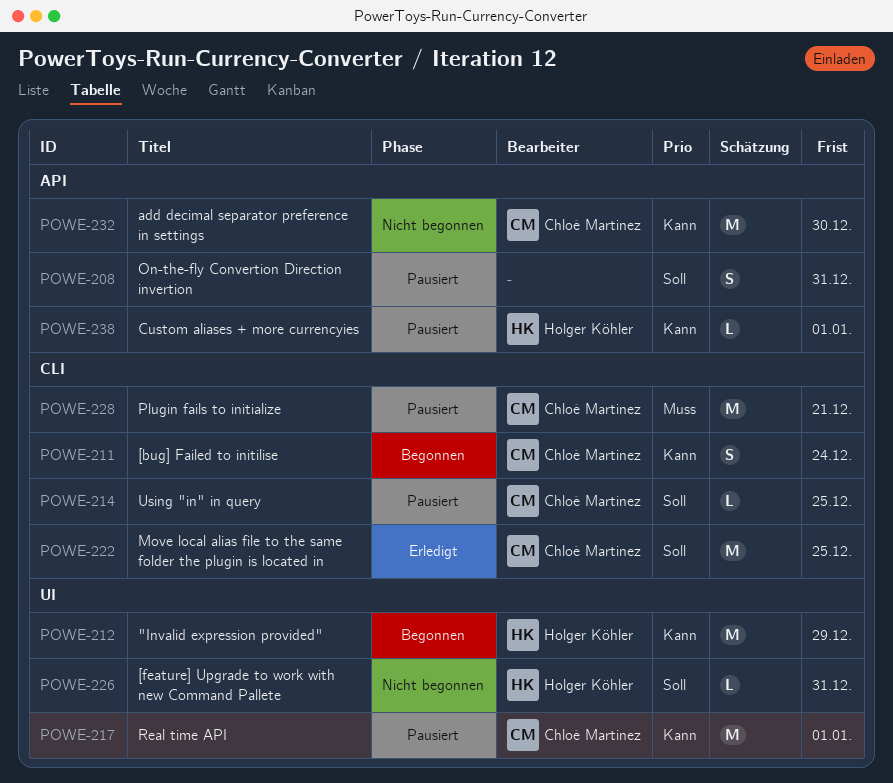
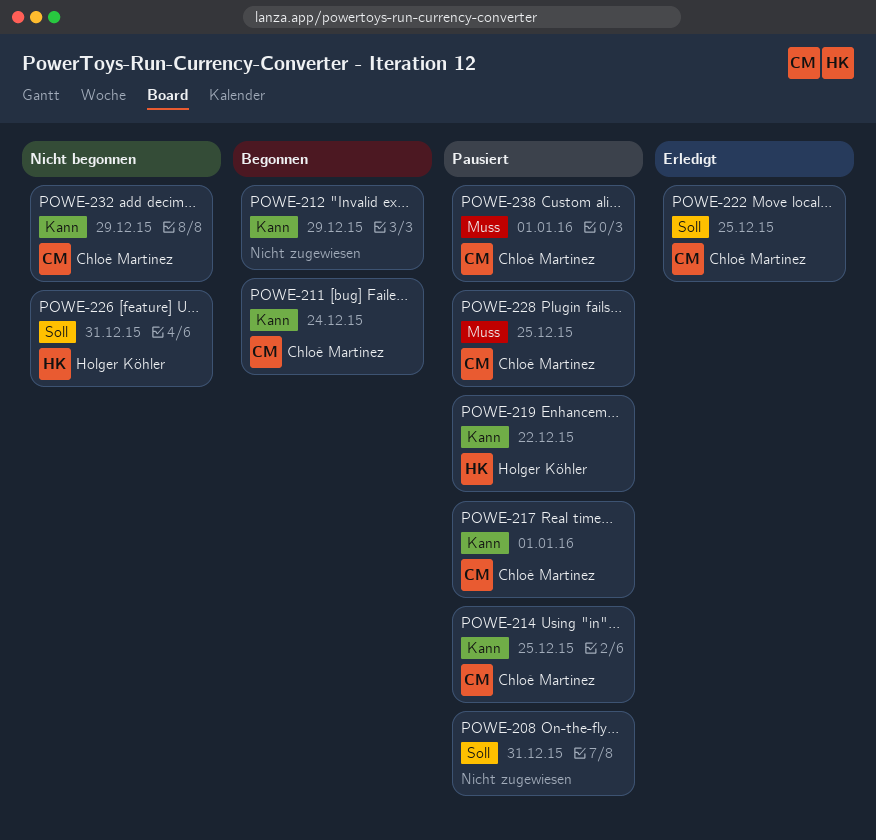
POWE-212, owner: Holger Köhler -> none
POWE-214, priority: Soll -> Kann
POWE-219: none -> present
POWE-228, due: Dec 21 -> Dec 25
POWE-232, due: Dec 30 -> Dec 29
POWE-238, owner: Holger Köhler -> Chloé Martinez
POWE-238, priority: Kann -> Muss

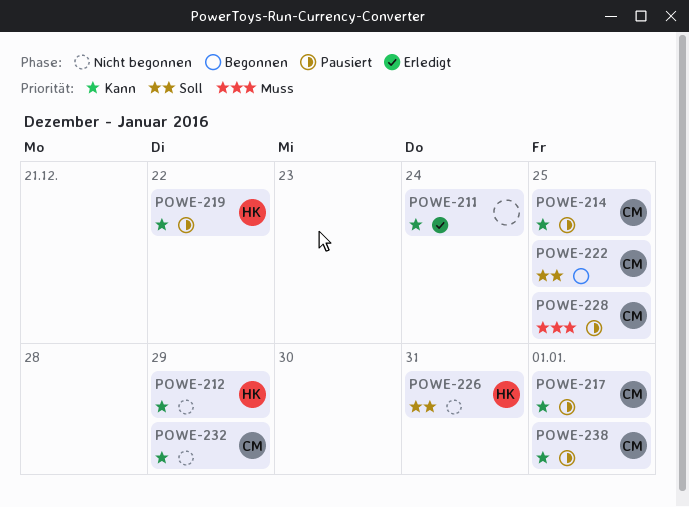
POWE-208: present -> none
POWE-211, status: Begonnen -> Erledigt
POWE-211, owner: Chloé Martinez -> none
POWE-212, status: Begonnen -> Nicht begonnen
POWE-212, owner: none -> Holger Köhler
POWE-222, status: Erledigt -> Begonnen
POWE-238, priority: Muss -> Kann

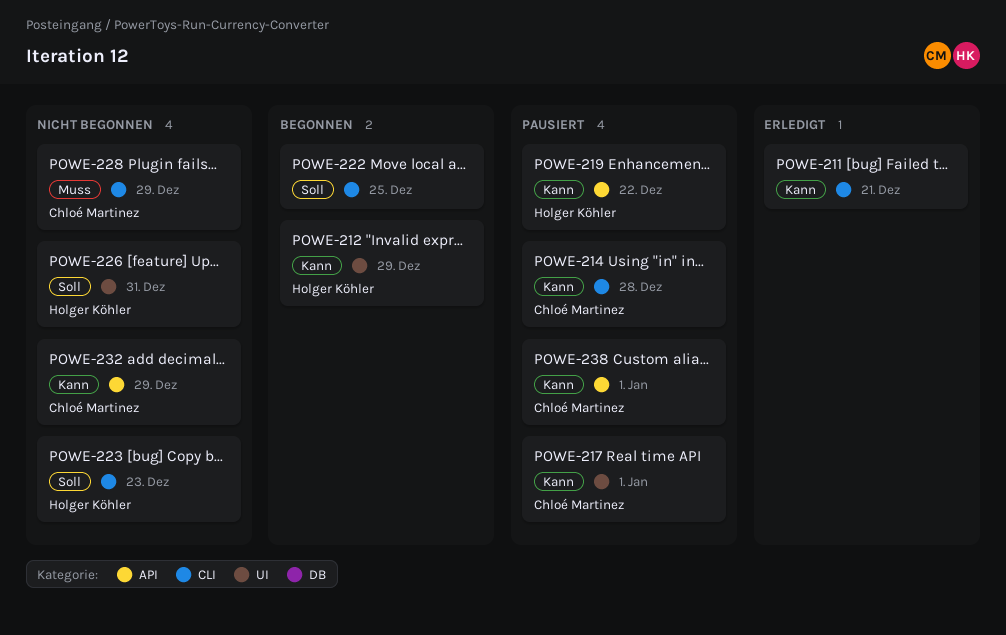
POWE-211, due: Dec 24 -> Dec 21
POWE-212, status: Nicht begonnen -> Begonnen
POWE-214, due: Dec 25 -> Dec 28
POWE-222, owner: Chloé Martinez -> none
POWE-223: none -> present
POWE-228, status: Pausiert -> Nicht begonnen
POWE-228, due: Dec 25 -> Dec 29

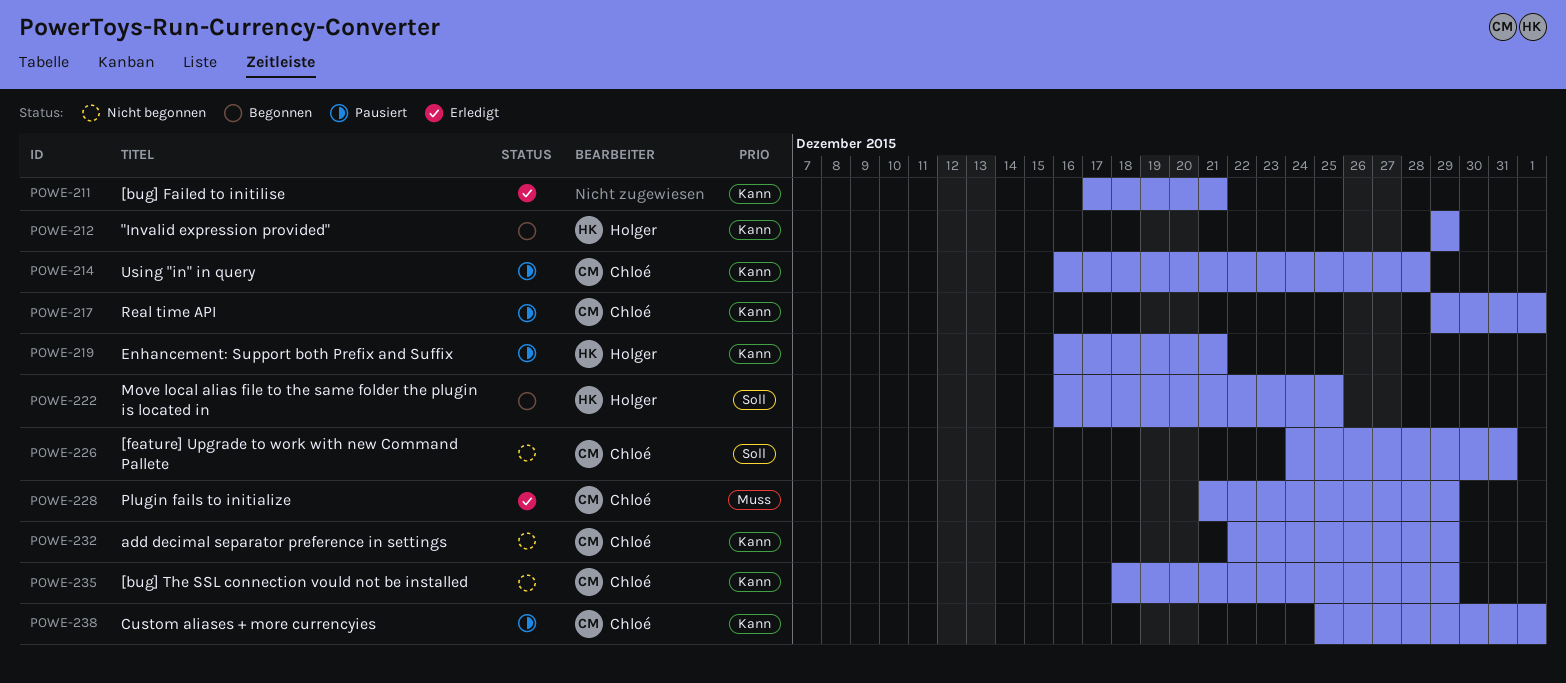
POWE-219, due: Dec 22 -> Dec 21
POWE-222, owner: none -> Holger Köhler
POWE-223: present -> none
POWE-226, owner: Holger Köhler -> Chloé Martinez
POWE-228, status: Nicht begonnen -> Erledigt
POWE-235: none -> present

